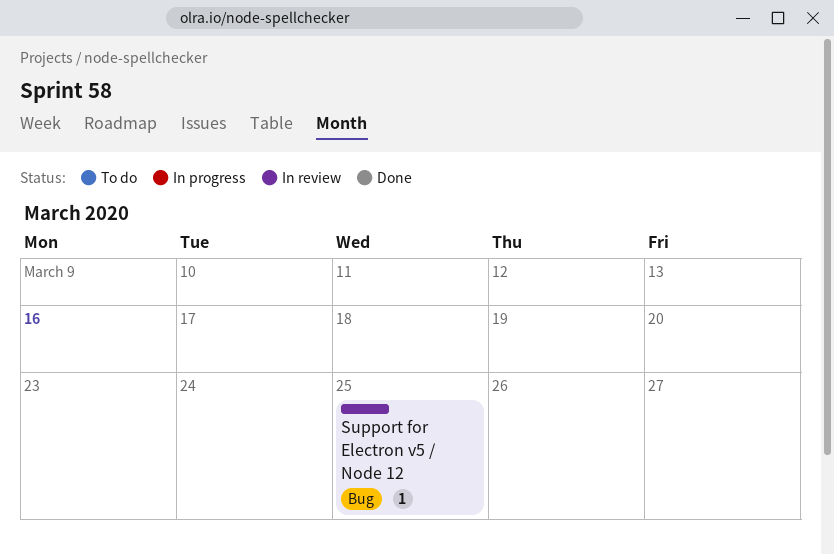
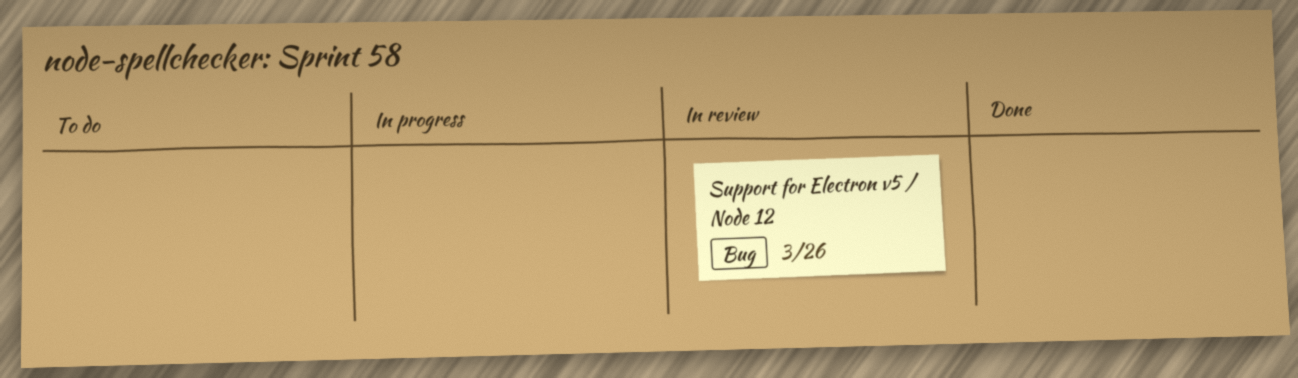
Support for Electron v5 / Node 12, due: Mar 25 -> Mar 26

